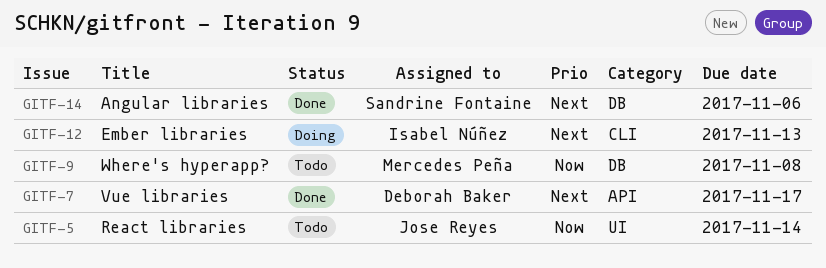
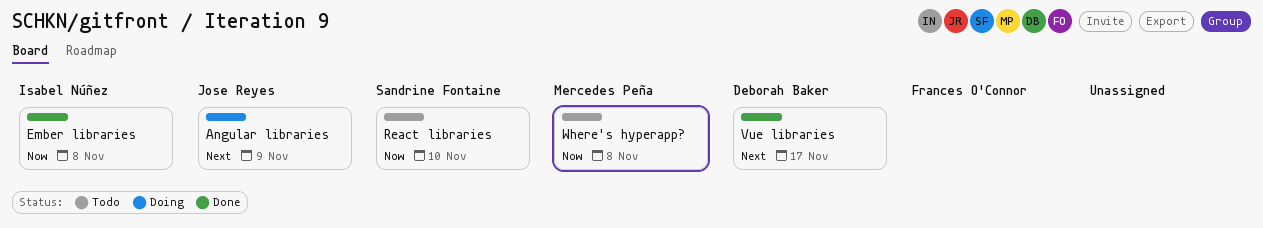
Angular libraries, status: Done -> Doing
Angular libraries, owner: Sandrine Fontaine -> Jose Reyes
Angular libraries, due: Nov 6 -> Nov 9
Ember libraries, status: Doing -> Done
Ember libraries, priority: Next -> Now
Ember libraries, due: Nov 13 -> Nov 8
React libraries, owner: Jose Reyes -> Sandrine Fontaine
React libraries, due: Nov 14 -> Nov 10

